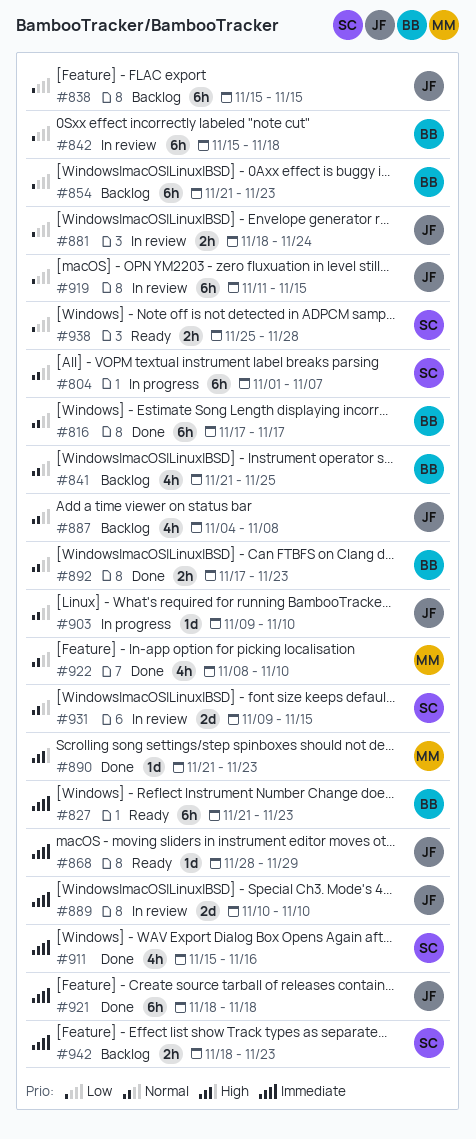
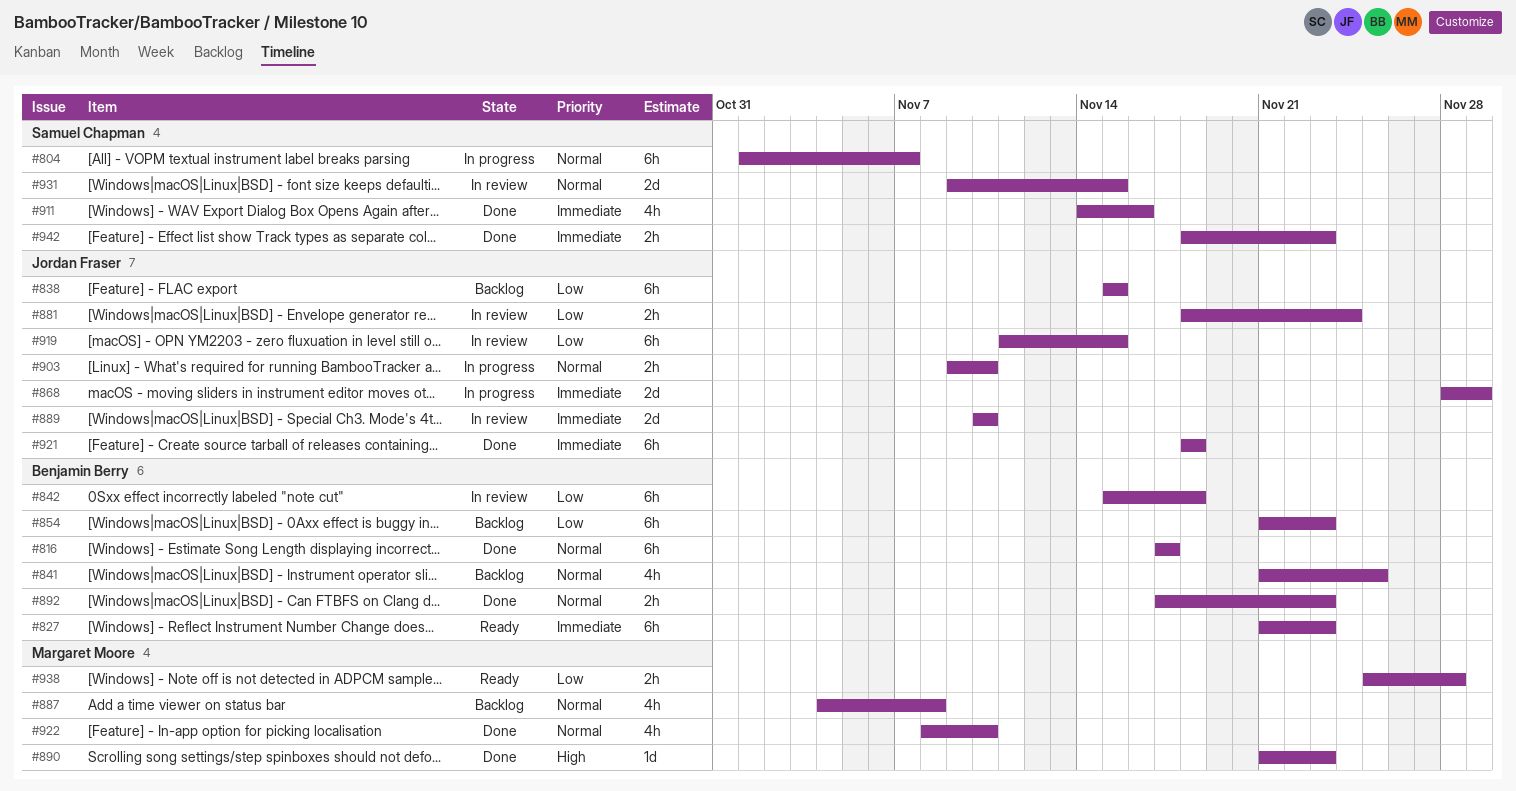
#868, status: Ready -> In progress
#868, estimate: 1d -> 2d
#887, owner: Jordan Fraser -> Margaret Moore
#903, estimate: 1d -> 2h
#911, start: Nov 15 -> Nov 14
#938, owner: Samuel Chapman -> Margaret Moore
#942, status: Backlog -> Done

